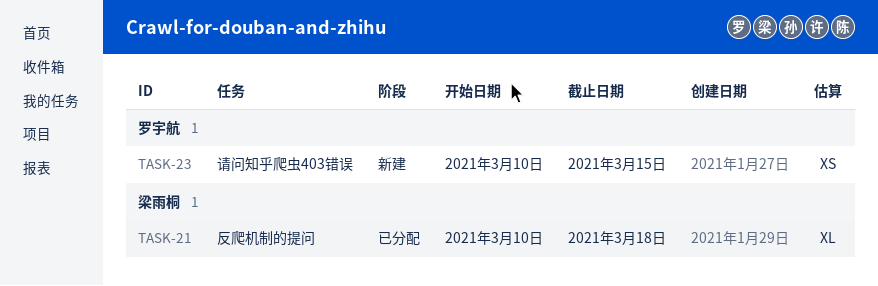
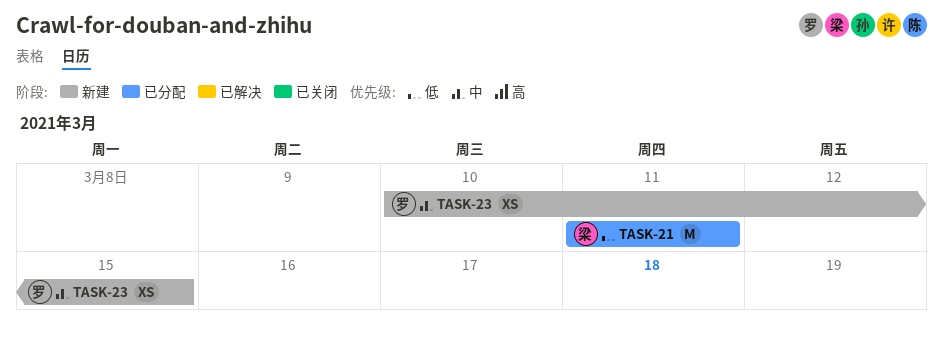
TASK-21, estimate: XL -> M
TASK-21, start: Mar 10 -> Mar 11
TASK-21, due: Mar 18 -> Mar 11

